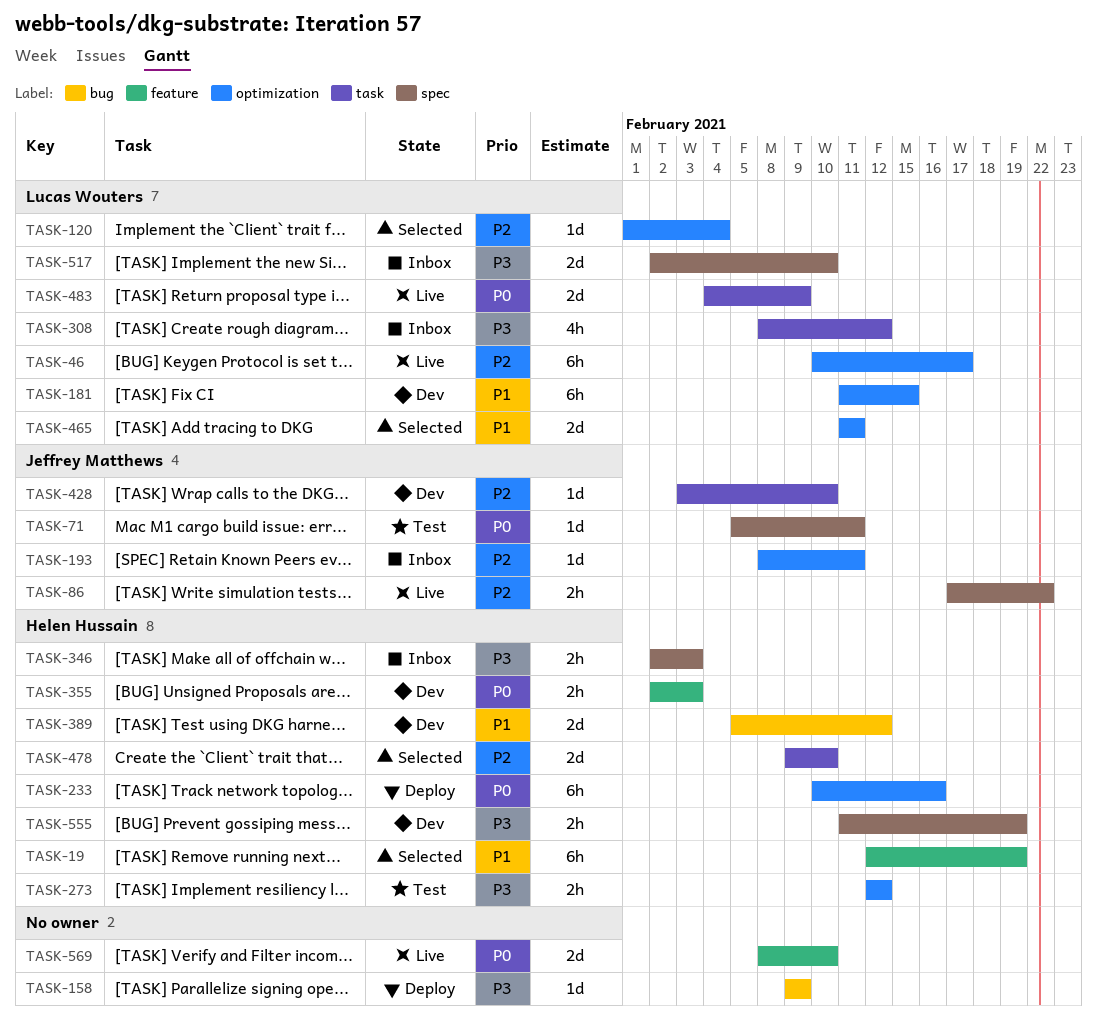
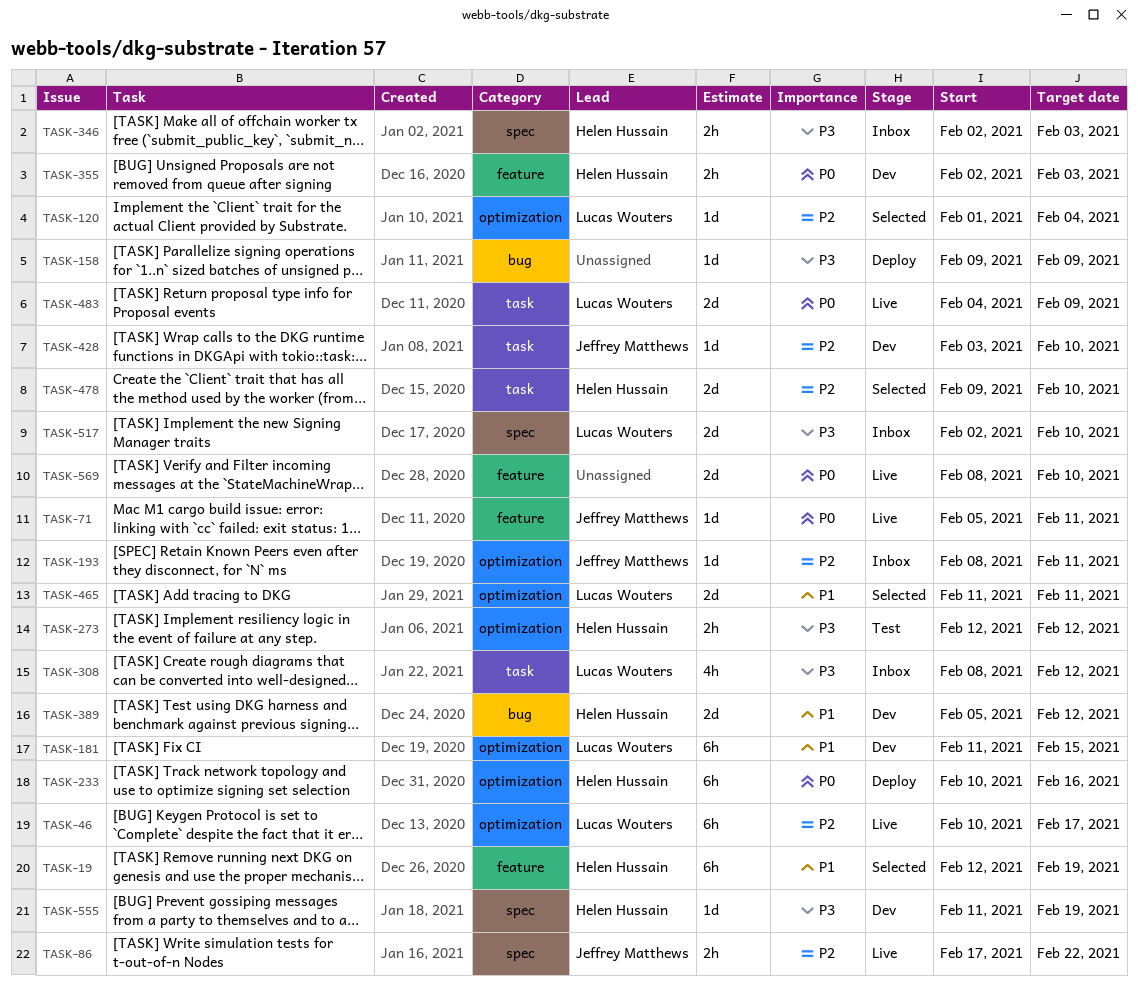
TASK-71, status: Test -> Live
TASK-71, label: spec -> feature
TASK-555, estimate: 2h -> 1d

